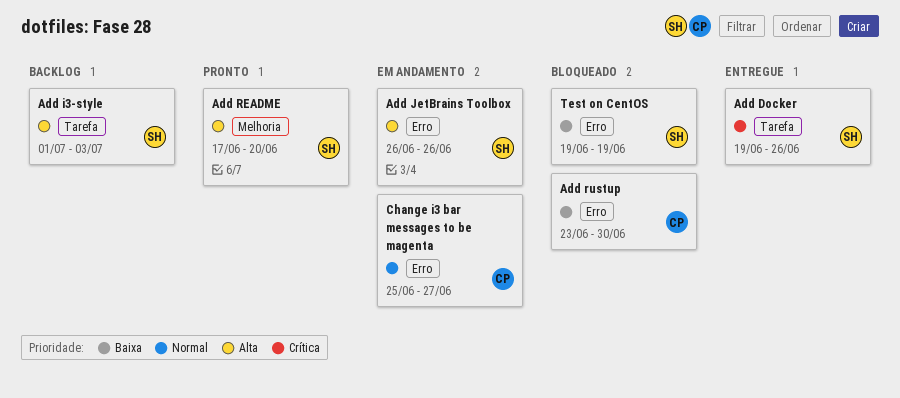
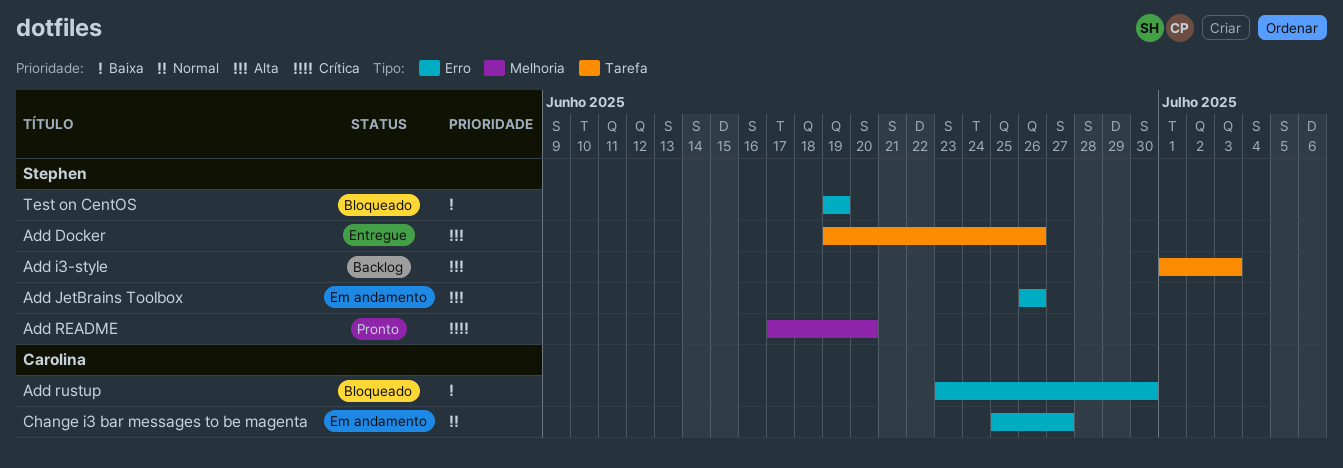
Add Docker, priority: Crítica -> Alta
Add README, priority: Alta -> Crítica

